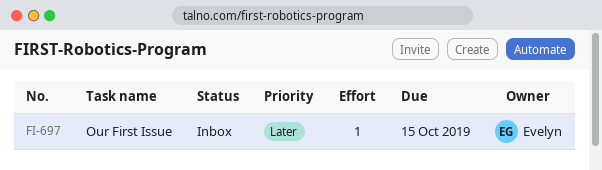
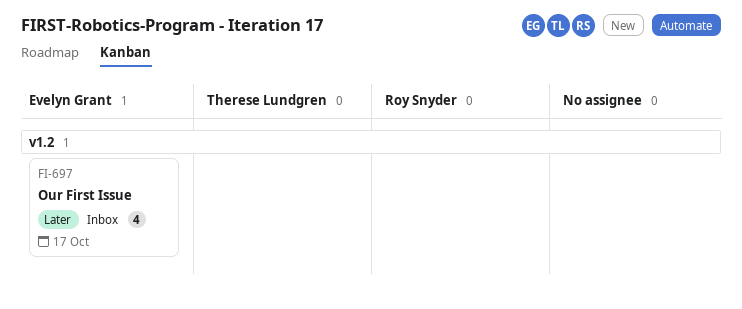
FI-697, estimate: 1 -> 4
FI-697, due: Oct 15 -> Oct 17

